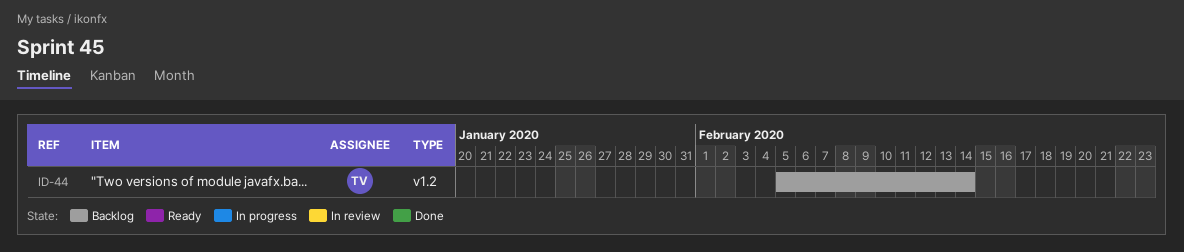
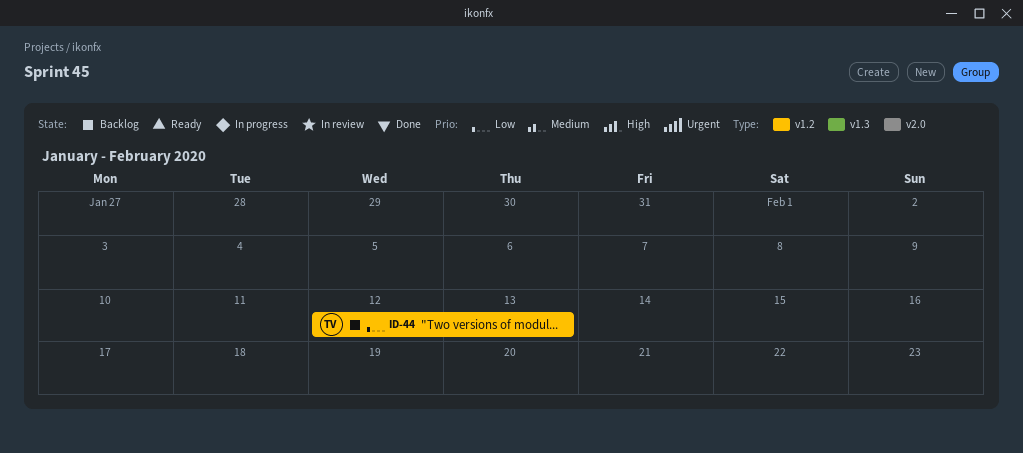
ID-44, start: Feb 5 -> Feb 12
ID-44, due: Feb 14 -> Feb 13

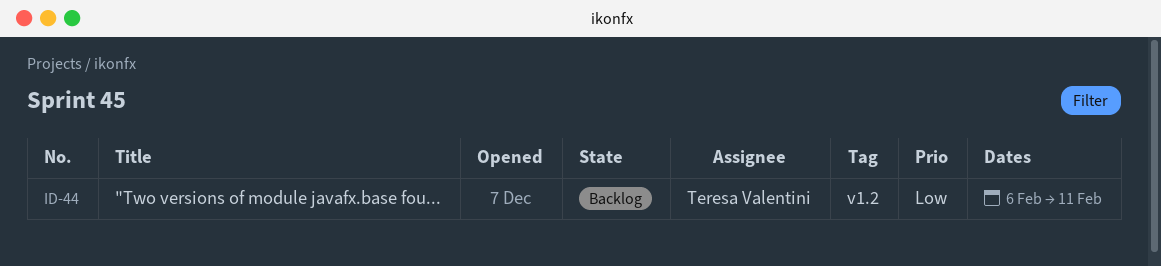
ID-44, start: Feb 12 -> Feb 6
ID-44, due: Feb 13 -> Feb 11

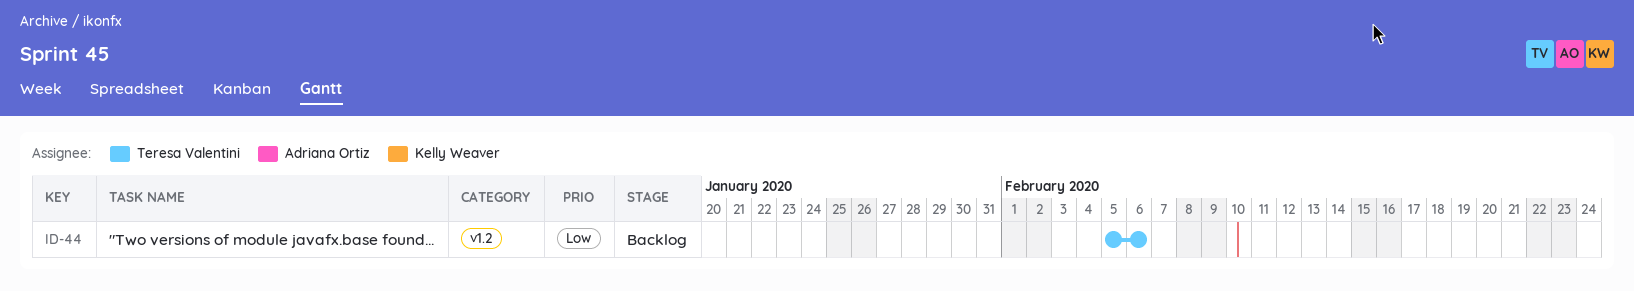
ID-44, start: Feb 6 -> Feb 5
ID-44, due: Feb 11 -> Feb 6

